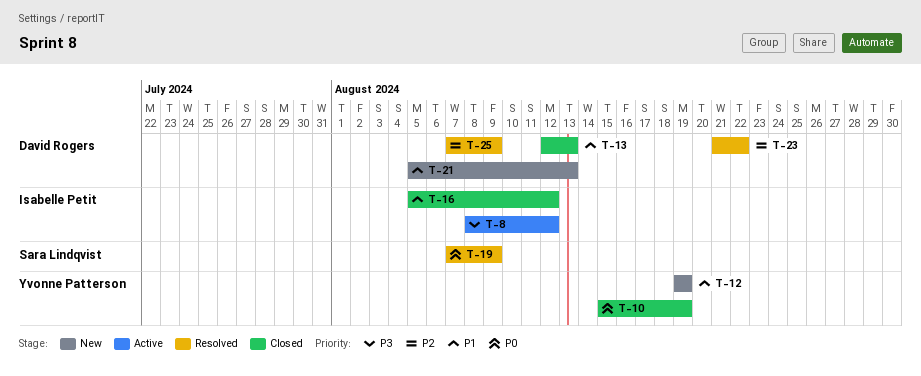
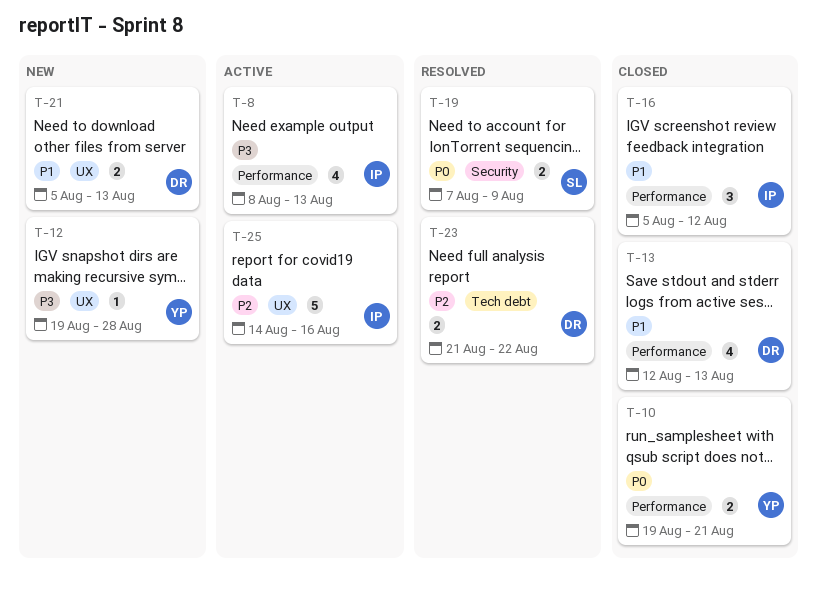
T-8, due: Aug 12 -> Aug 13
T-10, start: Aug 15 -> Aug 19
T-10, due: Aug 19 -> Aug 21
T-12, priority: P1 -> P3
T-12, due: Aug 19 -> Aug 28
T-25, status: Resolved -> Active
T-25, owner: David Rogers -> Isabelle Petit
T-25, start: Aug 7 -> Aug 14
T-25, due: Aug 9 -> Aug 16

